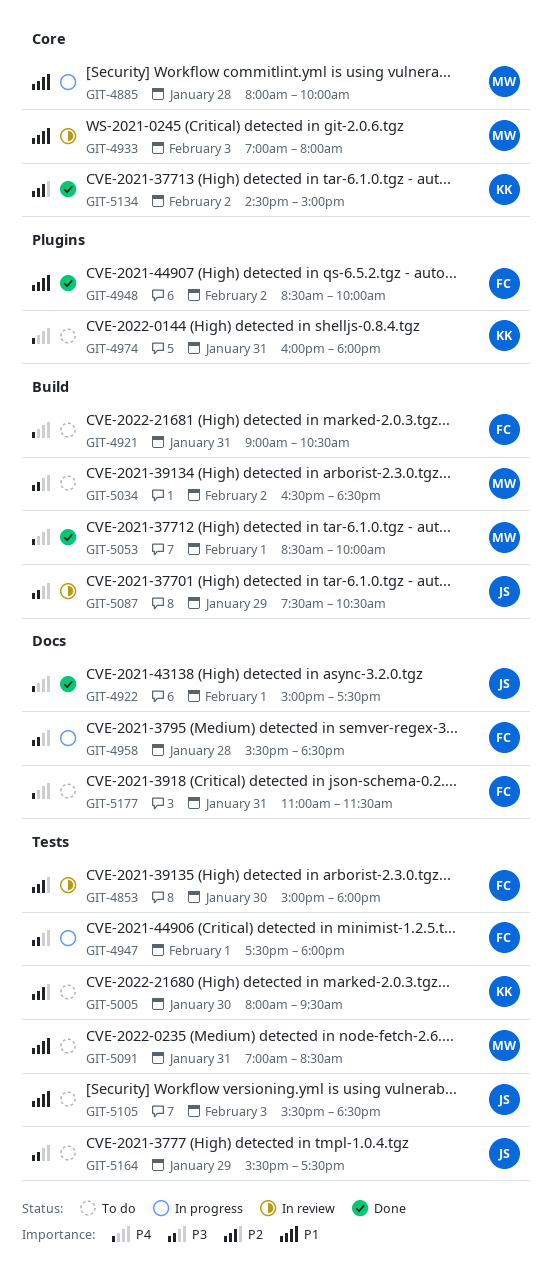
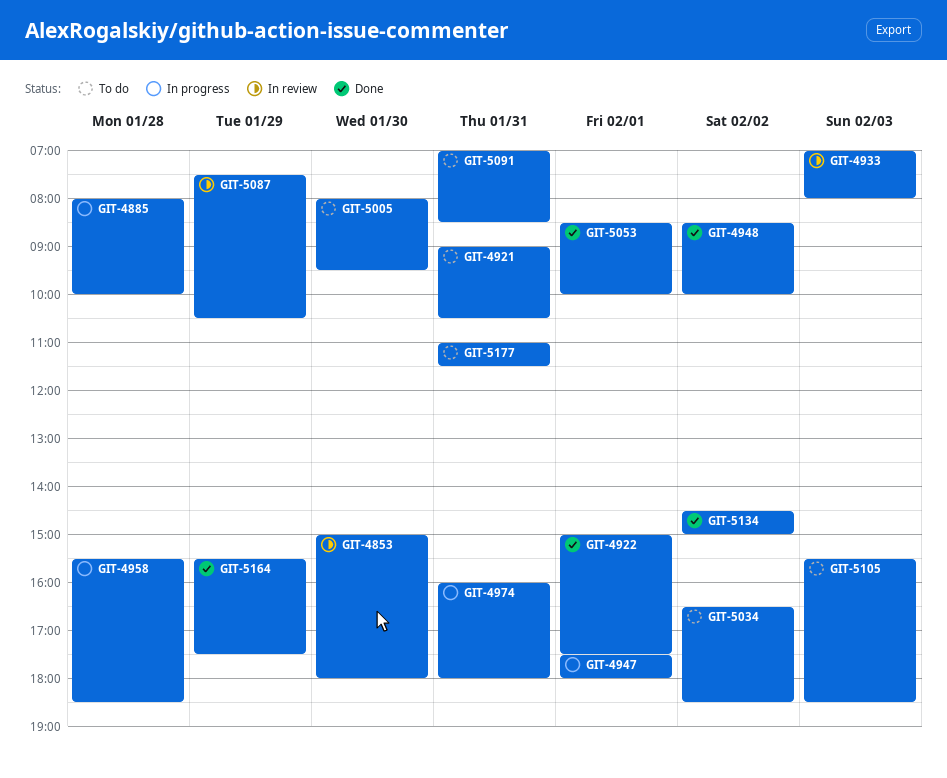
GIT-4974, status: To do -> In progress
GIT-5164, status: To do -> Done

